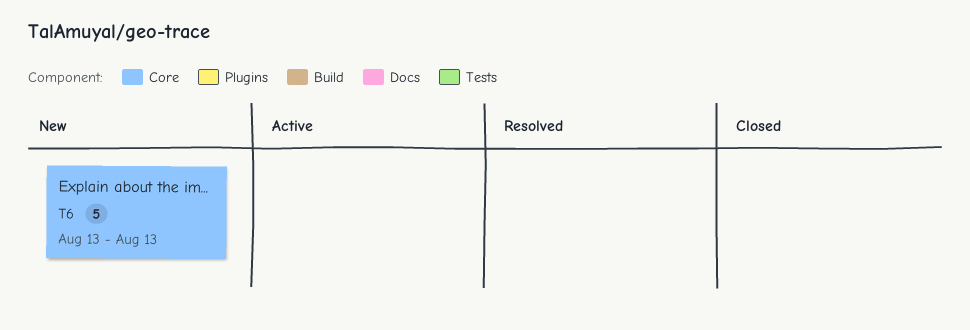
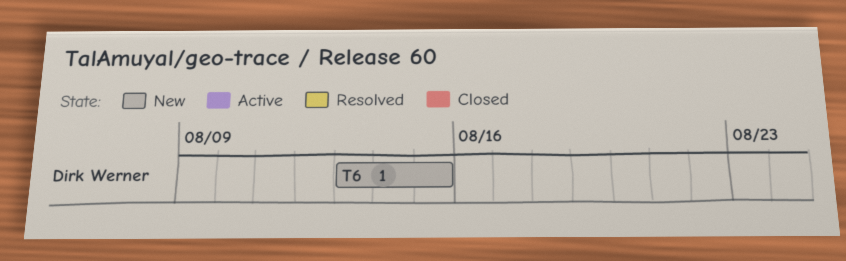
T6, estimate: 5 -> 1
T6, due: Aug 13 -> Aug 15

